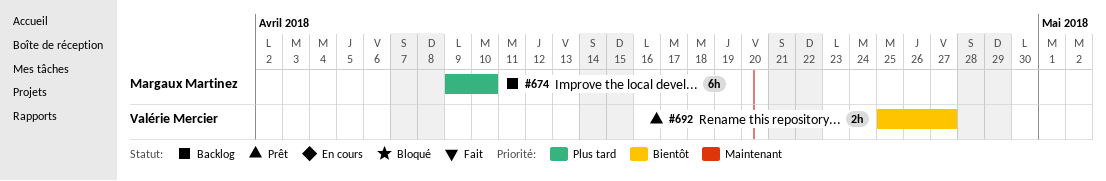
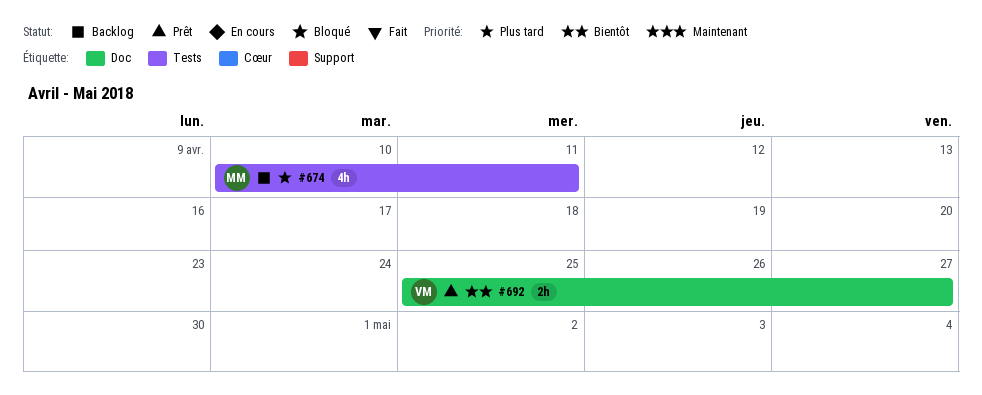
#674, estimate: 6h -> 4h
#674, start: Apr 9 -> Apr 10
#674, due: Apr 10 -> Apr 11

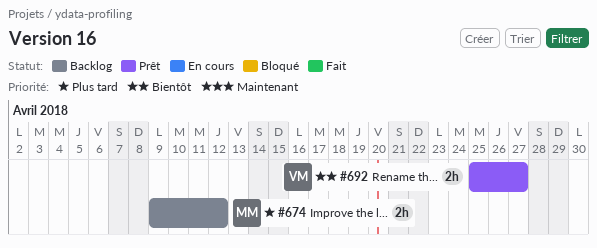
#674, estimate: 4h -> 2h
#674, start: Apr 10 -> Apr 9
#674, due: Apr 11 -> Apr 12

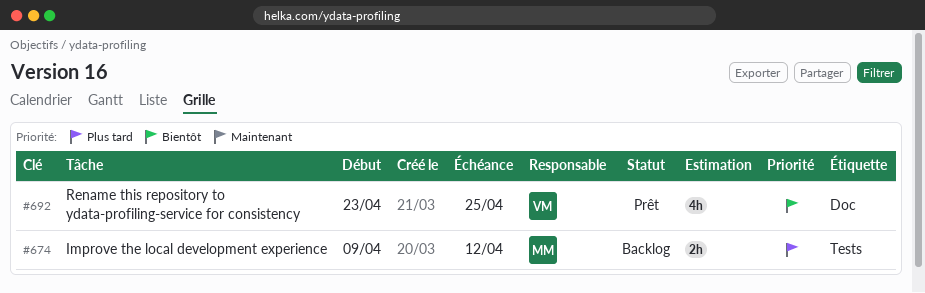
#692, estimate: 2h -> 4h
#692, start: Apr 25 -> Apr 23
#692, due: Apr 27 -> Apr 25

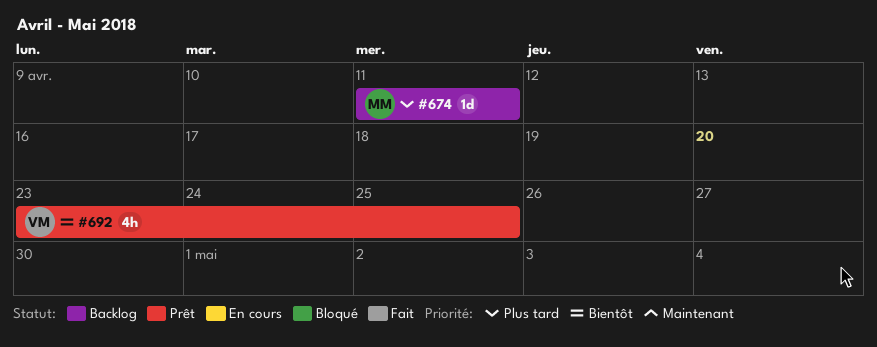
#674, estimate: 2h -> 1d
#674, start: Apr 9 -> Apr 11
#674, due: Apr 12 -> Apr 11

